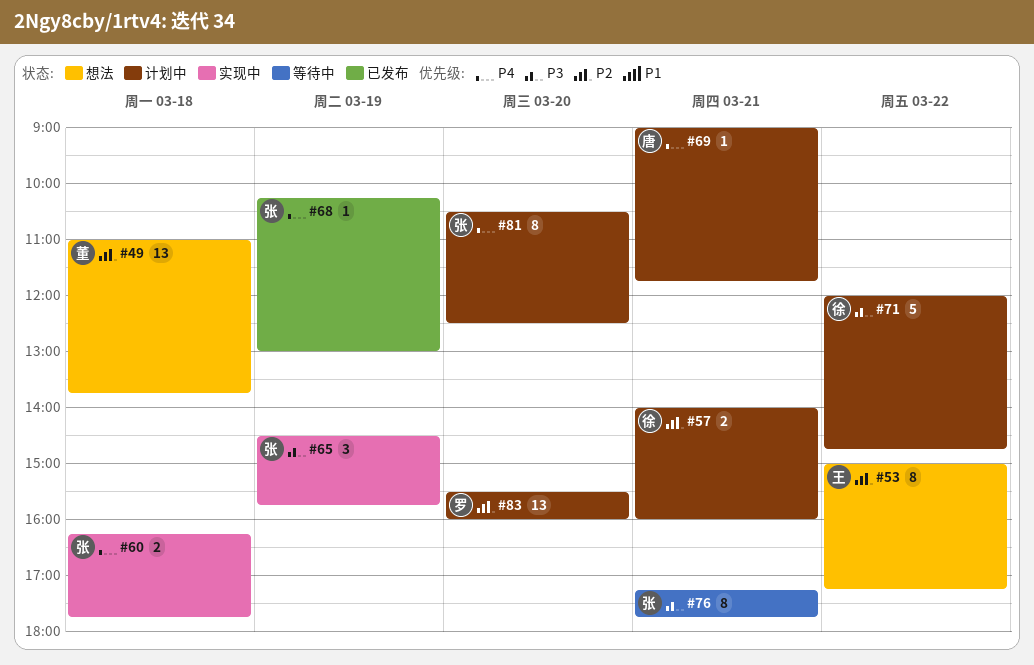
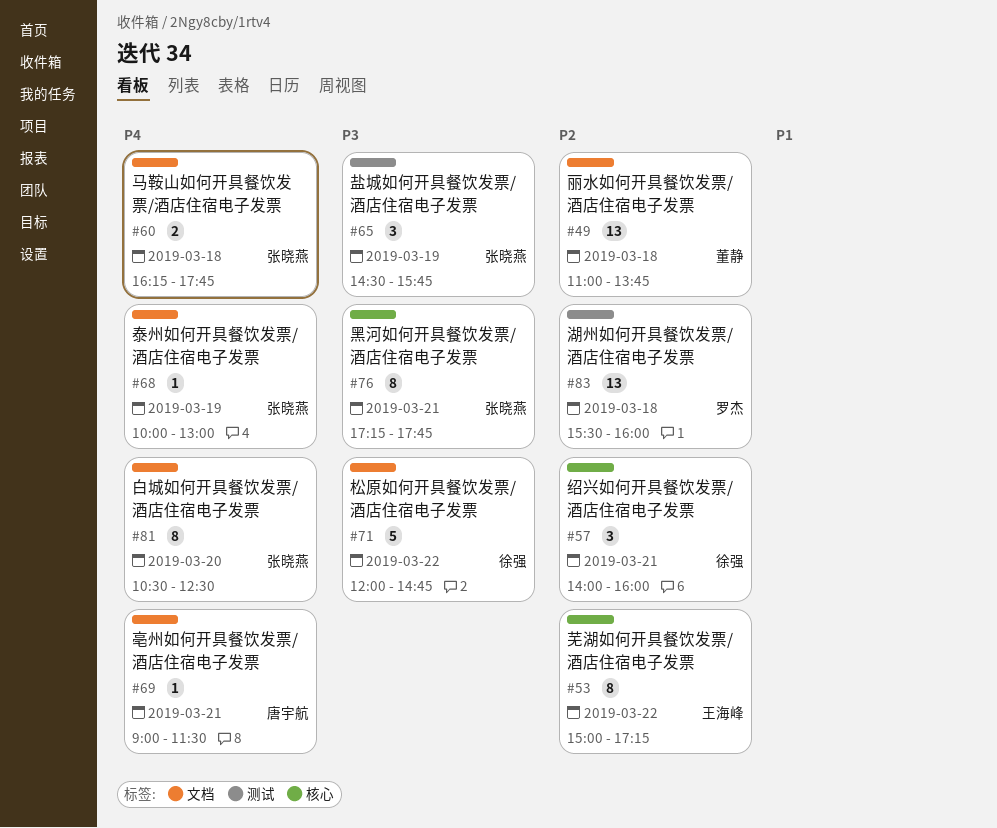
#57, estimate: 2 -> 3
#68, begins: 10:15 -> 10:00
#69, ends: 11:45 -> 11:30
#83, day: Mar 20 -> Mar 18

